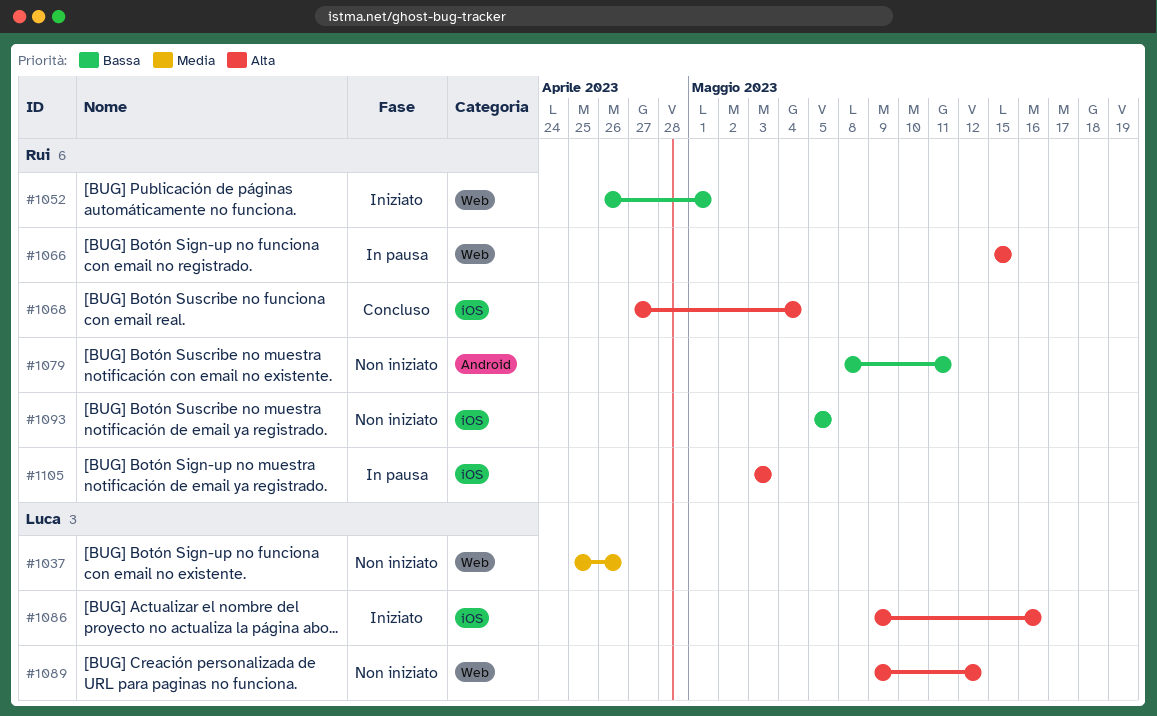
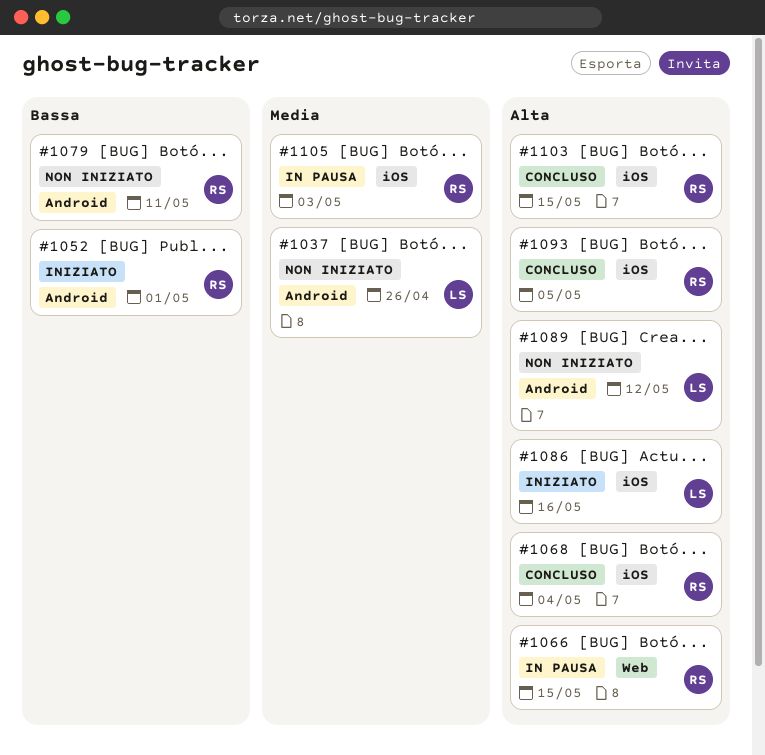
#1037, label: Web -> Android
#1052, label: Web -> Android
#1089, label: Web -> Android
#1093, status: Non iniziato -> Concluso
#1093, priority: Bassa -> Alta
#1103: none -> present
#1105, priority: Alta -> Media

